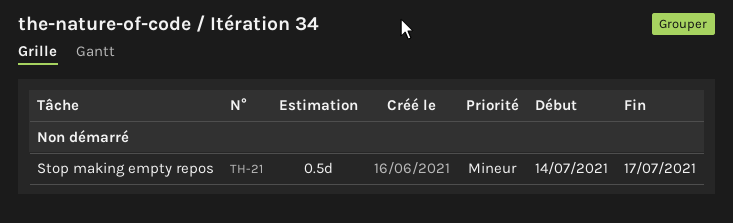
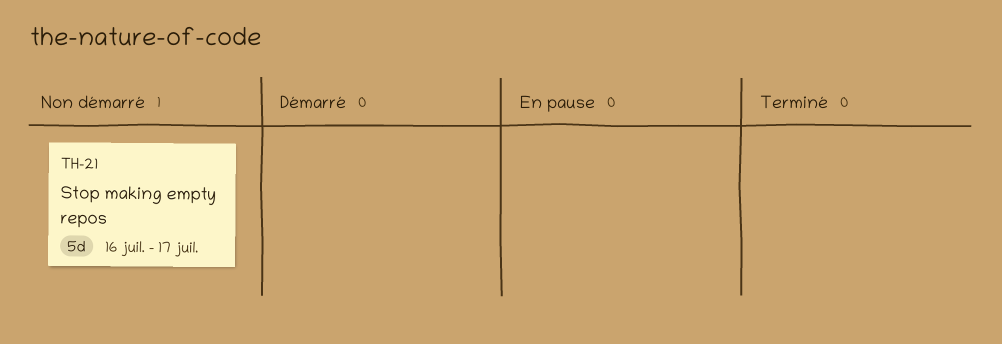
TH-21, estimate: 0.5d -> 5d
TH-21, start: Jul 14 -> Jul 16

